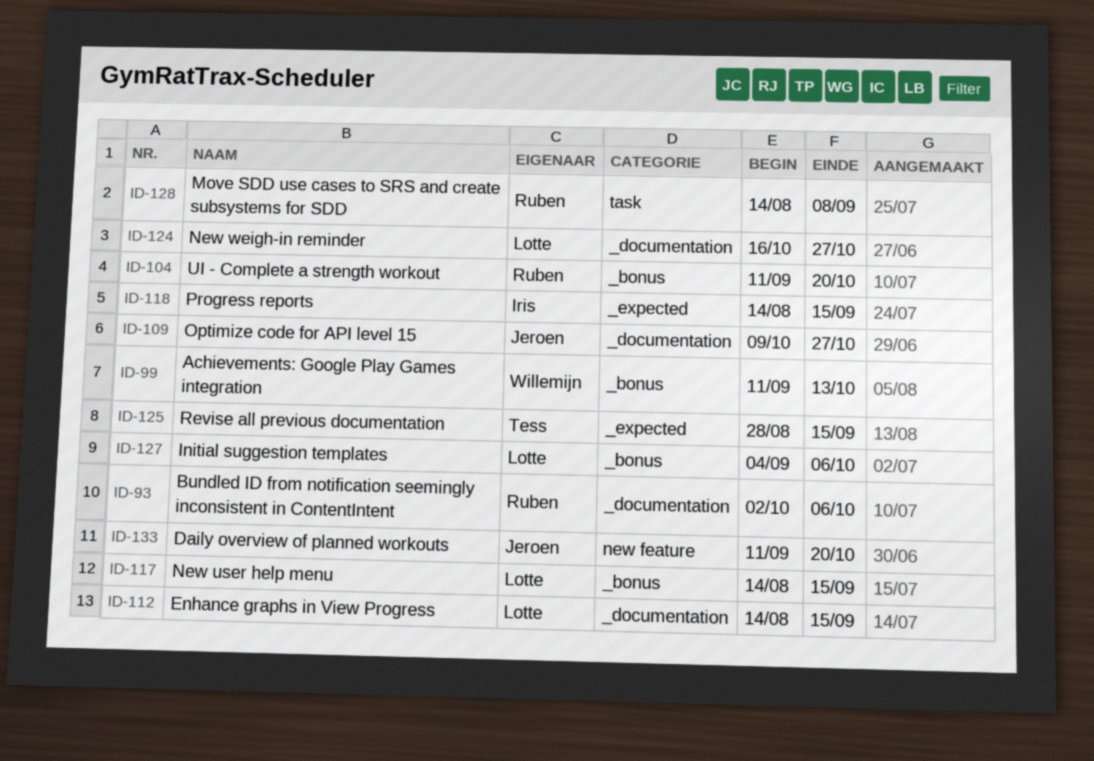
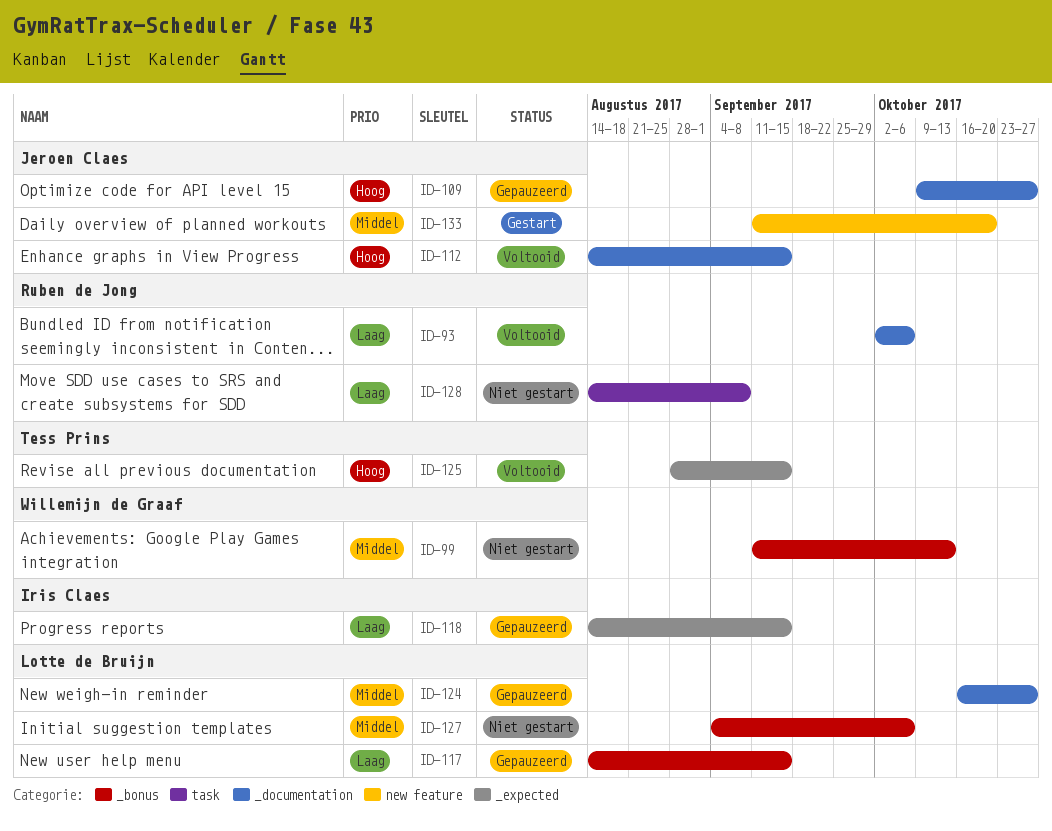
ID-104: present -> none
ID-112, owner: Lotte de Bruijn -> Jeroen Claes

